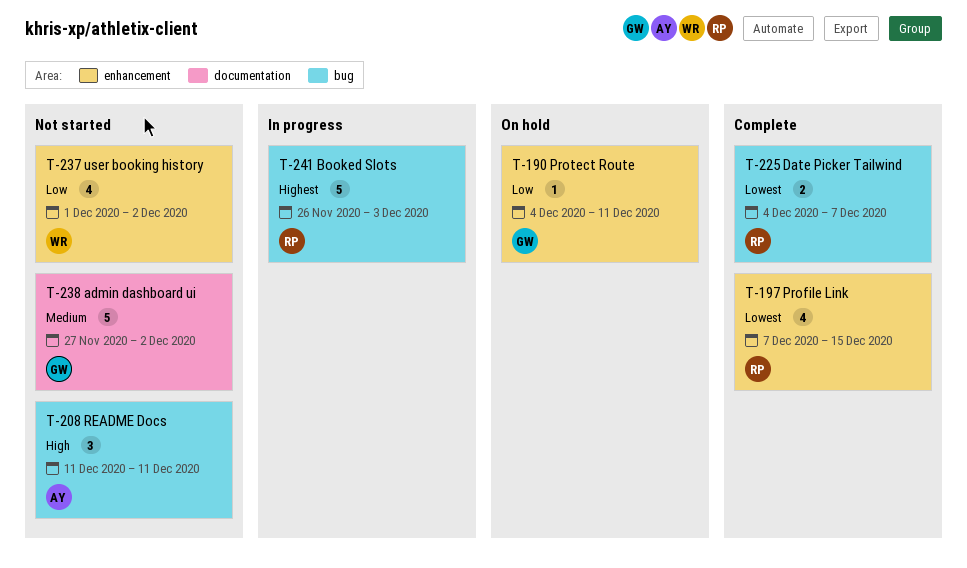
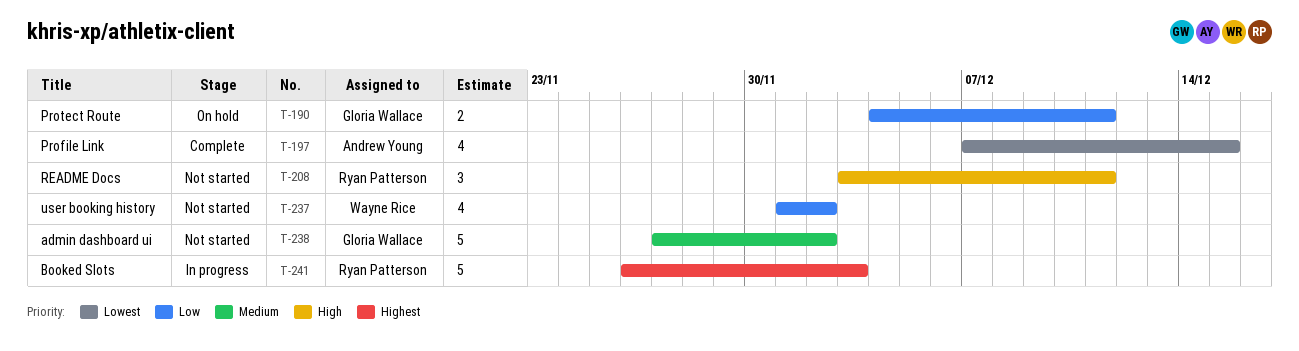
T-190, estimate: 1 -> 2
T-197, owner: Ryan Patterson -> Andrew Young
T-208, owner: Andrew Young -> Ryan Patterson
T-208, start: Dec 11 -> Dec 3
T-225: present -> none

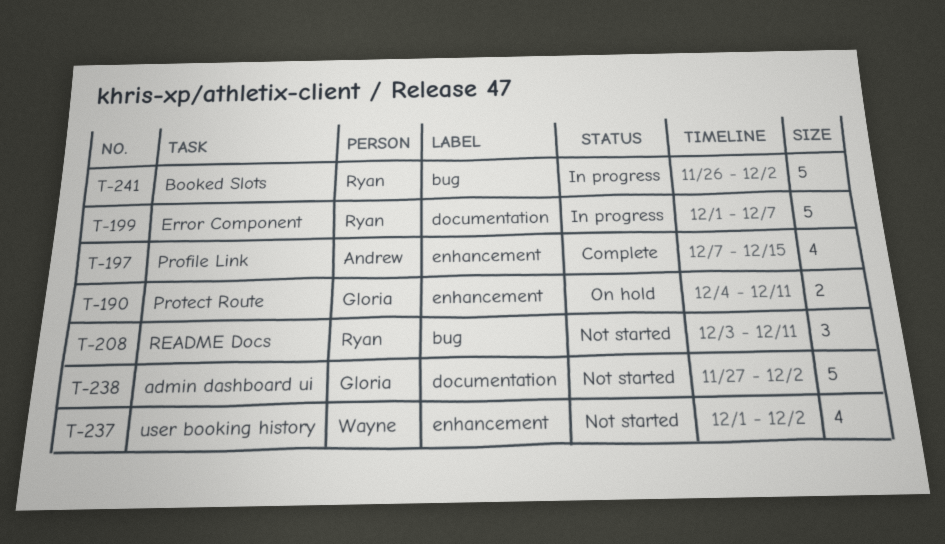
T-199: none -> present
T-241, due: Dec 3 -> Dec 2

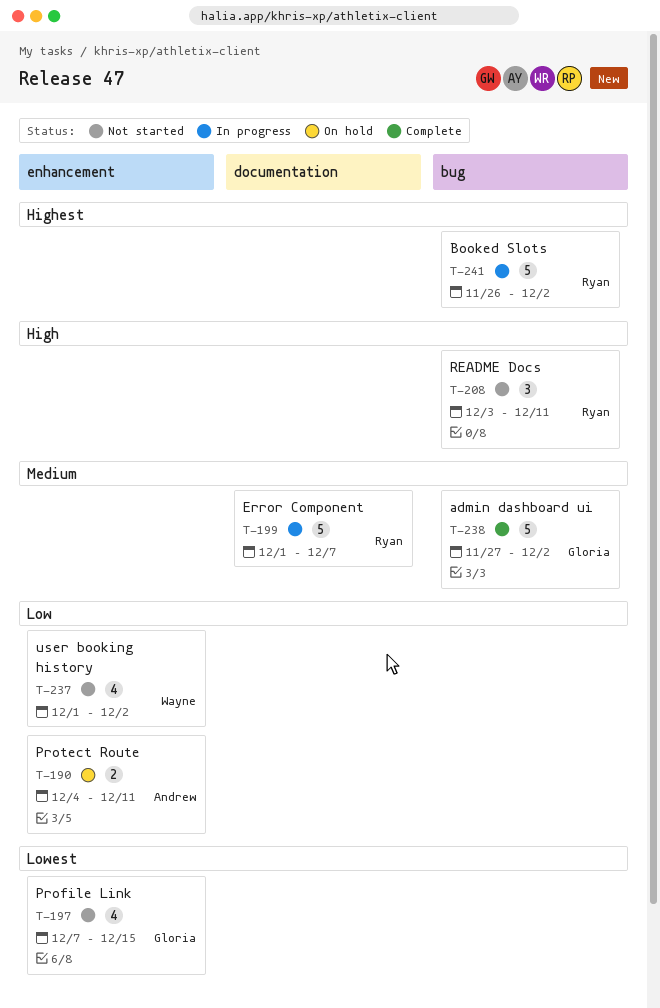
T-190, owner: Gloria -> Andrew
T-197, status: Complete -> Not started
T-197, owner: Andrew -> Gloria
T-238, status: Not started -> Complete
T-238, label: documentation -> bug

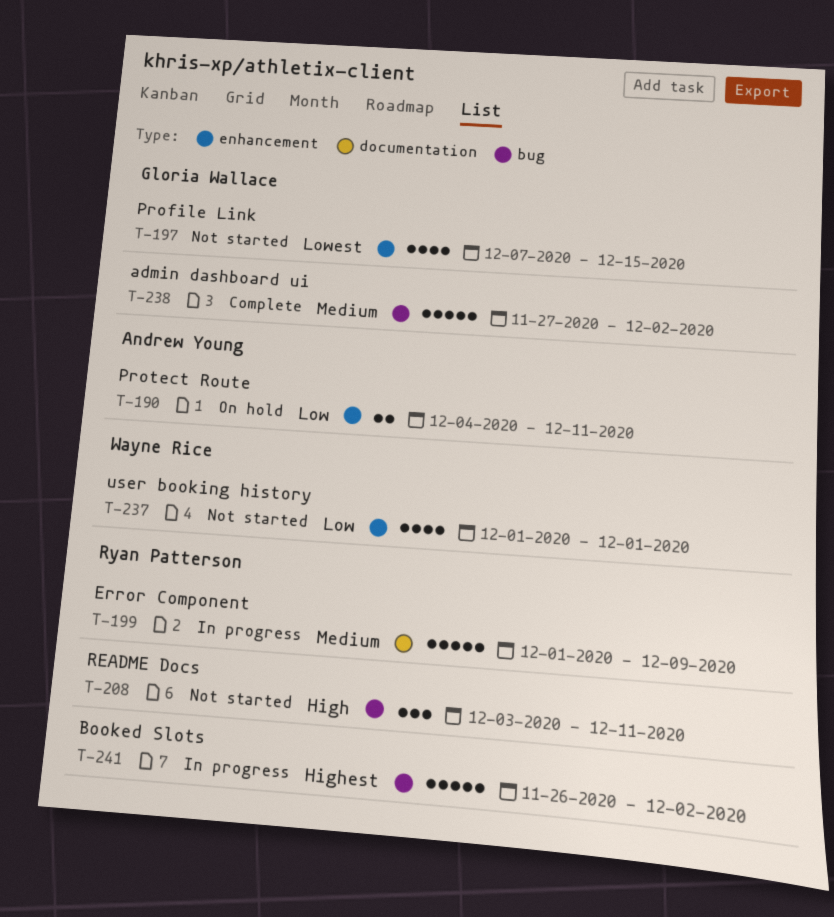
T-199, due: Dec 7 -> Dec 9
T-237, due: Dec 2 -> Dec 1

